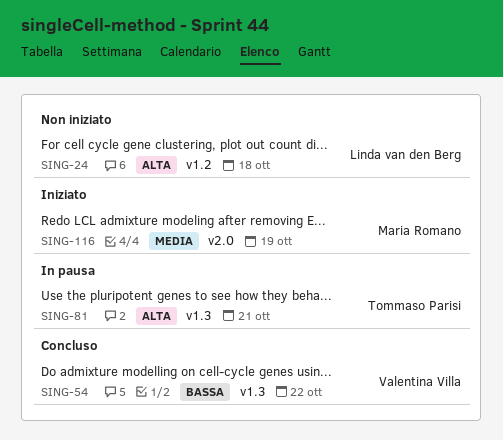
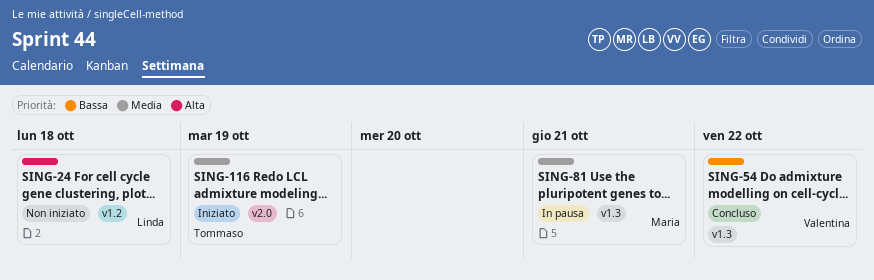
SING-81, owner: Tommaso Parisi -> Maria Romano
SING-81, priority: Alta -> Media
SING-116, owner: Maria Romano -> Tommaso Parisi

